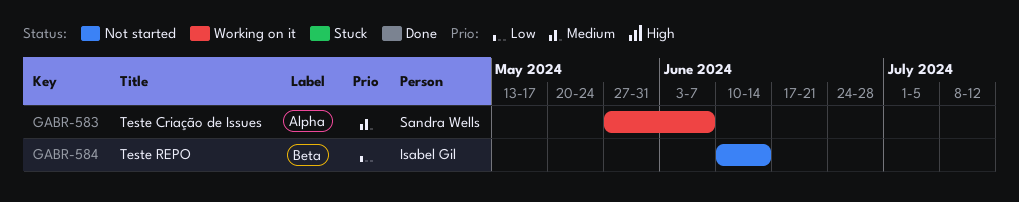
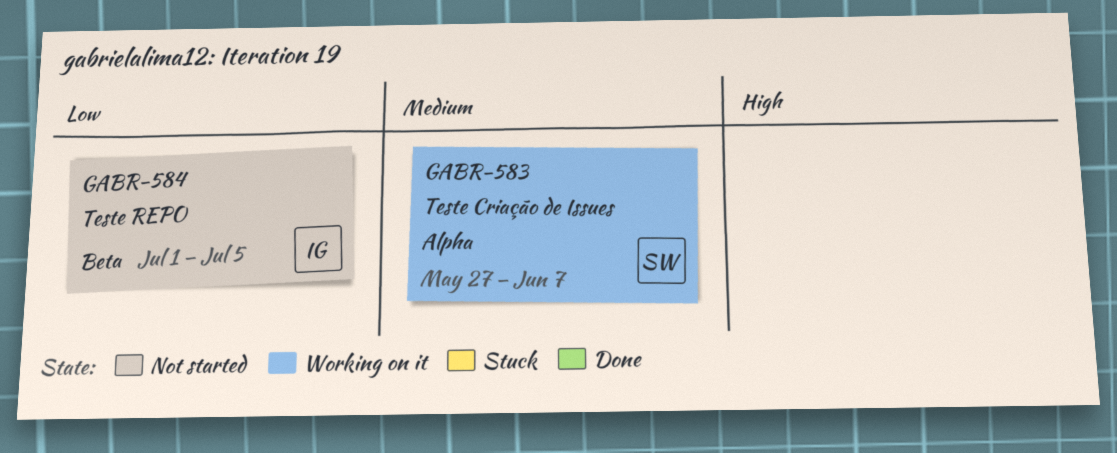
GABR-584, start: Jun 10 -> Jul 1
GABR-584, due: Jun 14 -> Jul 5

